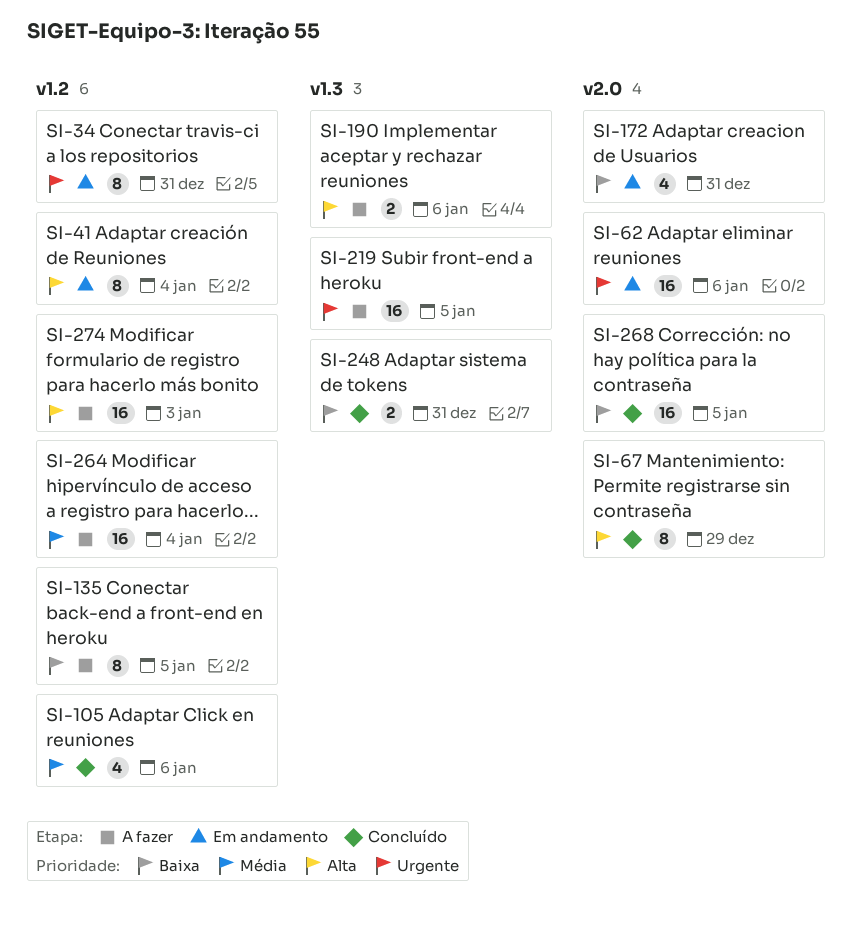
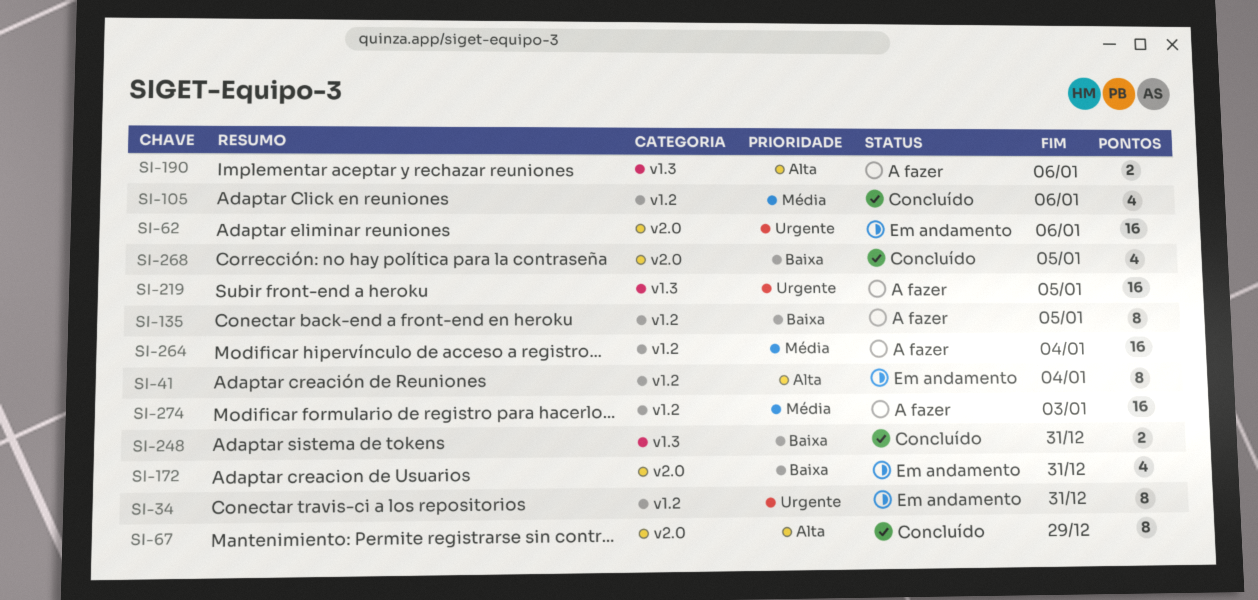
SI-268, estimate: 16 -> 4
SI-274, priority: Alta -> Média

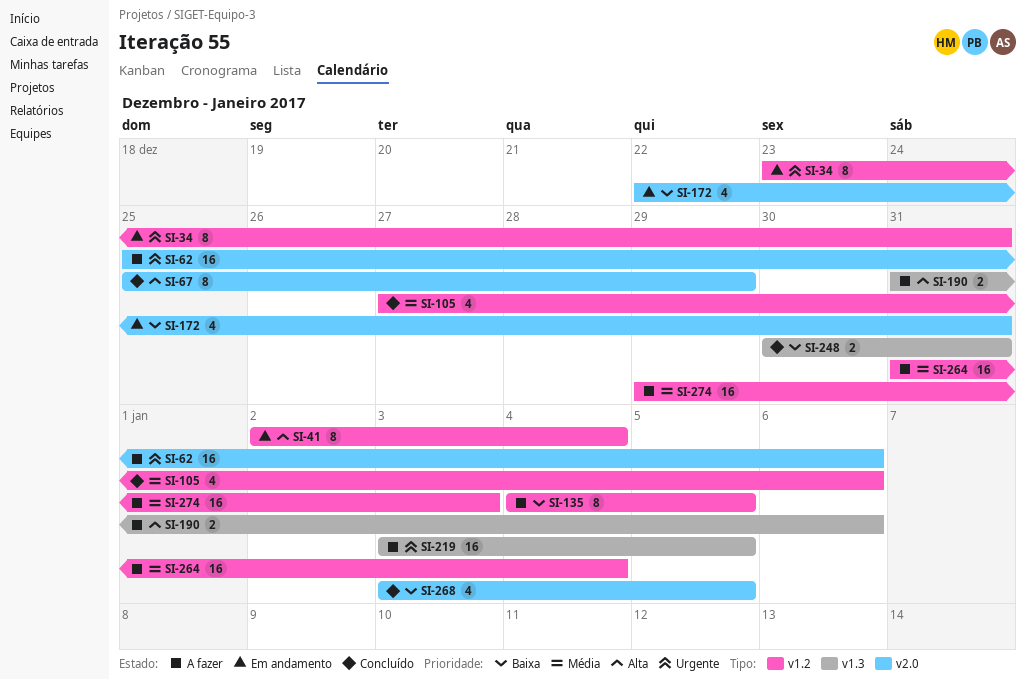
SI-62, status: Em andamento -> A fazer

